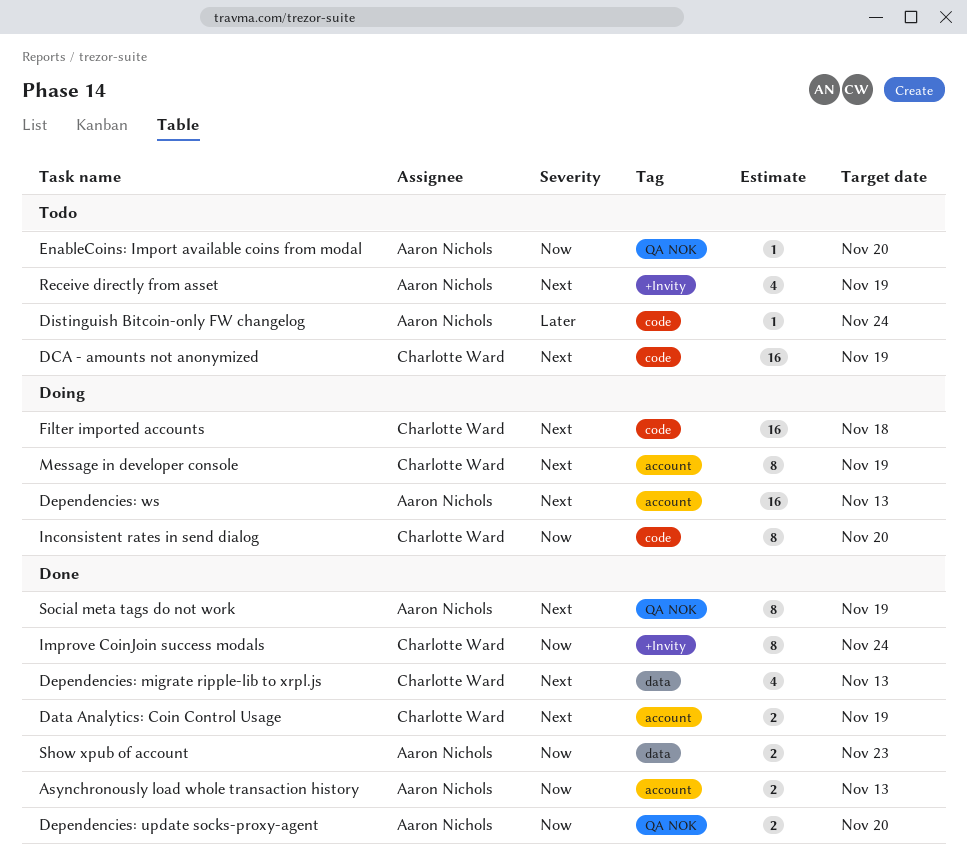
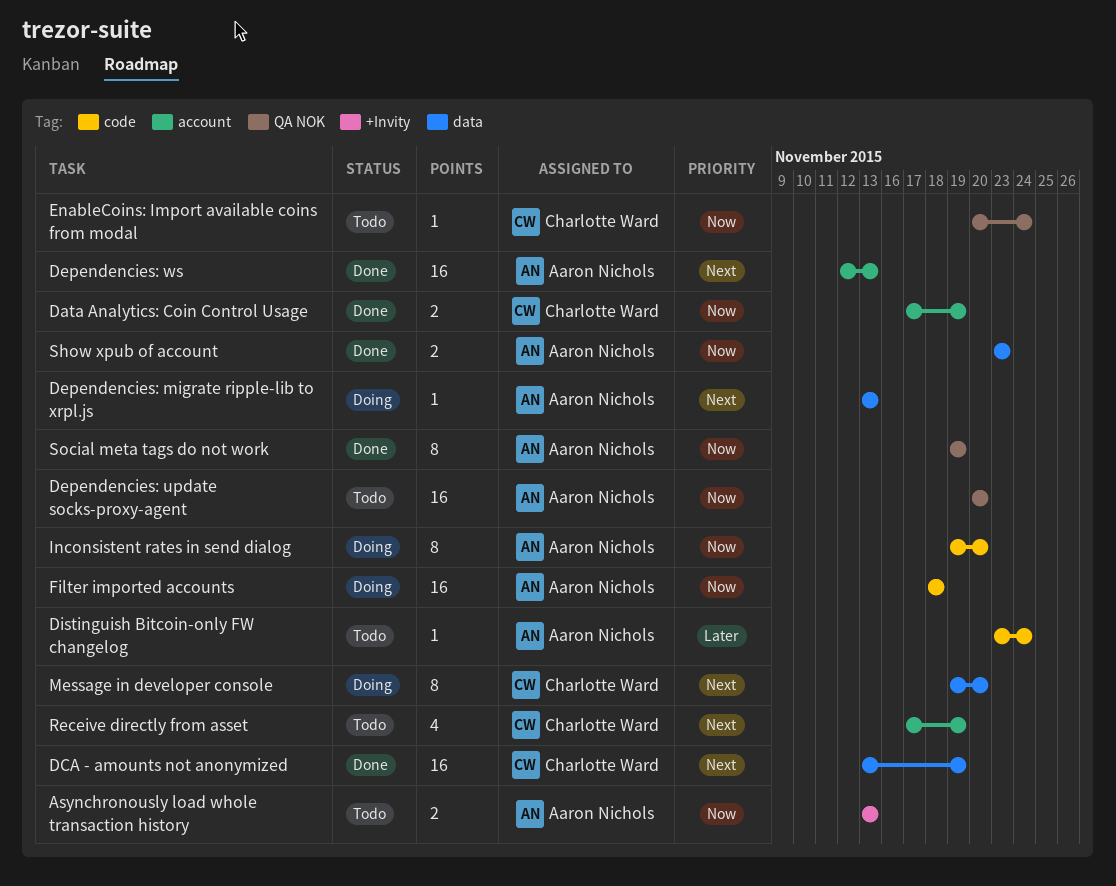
Asynchronously load whole transaction history, status: Done -> Todo
Asynchronously load whole transaction history, label: account -> +Invity
Data Analytics: Coin Control Usage, priority: Next -> Now
DCA - amounts not anonymized, status: Todo -> Done
DCA - amounts not anonymized, label: code -> data
Dependencies: migrate ripple-lib to xrpl.js, status: Done -> Doing
Dependencies: migrate ripple-lib to xrpl.js, owner: Charlotte Ward -> Aaron Nichols
Dependencies: migrate ripple-lib to xrpl.js, estimate: 4 -> 1
Dependencies: update socks-proxy-agent, status: Done -> Todo
Dependencies: update socks-proxy-agent, estimate: 2 -> 16
Dependencies: ws, status: Doing -> Done
EnableCoins: Import available coins from modal, owner: Aaron Nichols -> Charlotte Ward
EnableCoins: Import available coins from modal, due: Nov 20 -> Nov 24
Filter imported accounts, owner: Charlotte Ward -> Aaron Nichols
Filter imported accounts, priority: Next -> Now
Improve CoinJoin success modals: present -> none
Inconsistent rates in send dialog, owner: Charlotte Ward -> Aaron Nichols
Message in developer console, label: account -> data
Message in developer console, due: Nov 19 -> Nov 20
Receive directly from asset, owner: Aaron Nichols -> Charlotte Ward
Receive directly from asset, label: +Invity -> account
Social meta tags do not work, priority: Next -> Now

